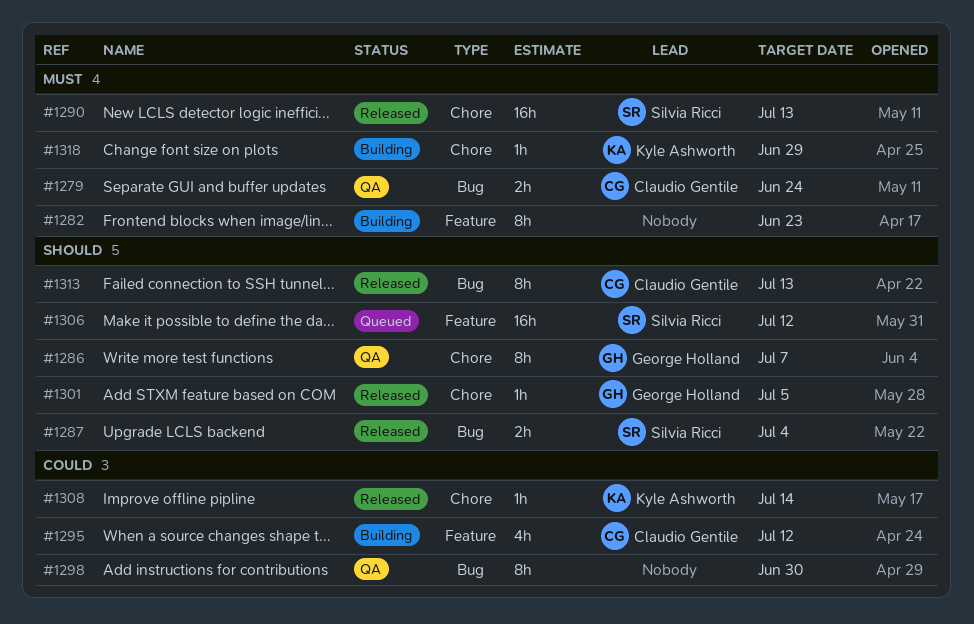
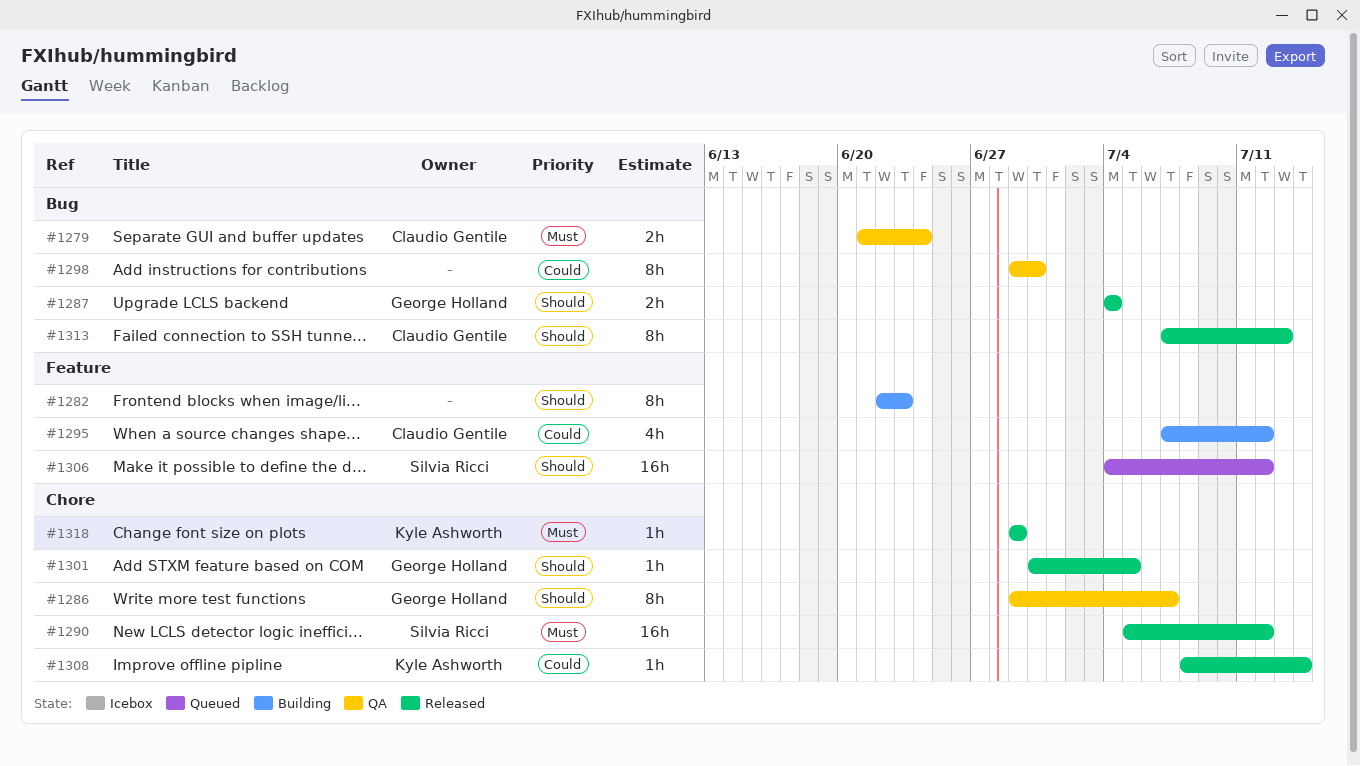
#1282, priority: Must -> Should
#1287, owner: Silvia Ricci -> George Holland
#1290, due: Jul 13 -> Jul 12
#1318, status: Building -> Released

